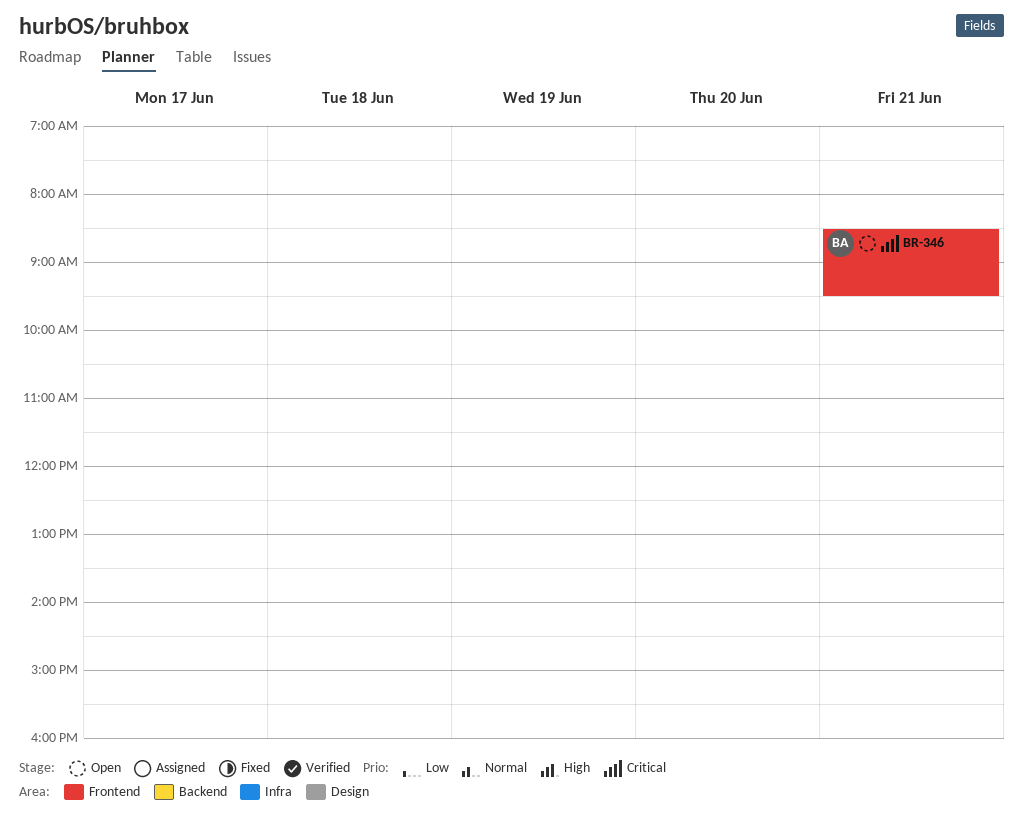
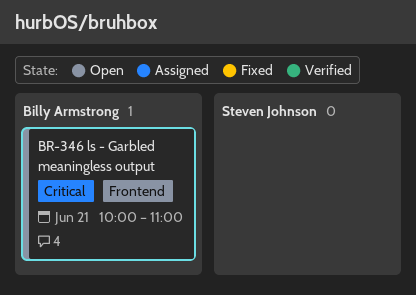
BR-346, begins: 08:30 -> 10:00
BR-346, ends: 09:30 -> 11:00

